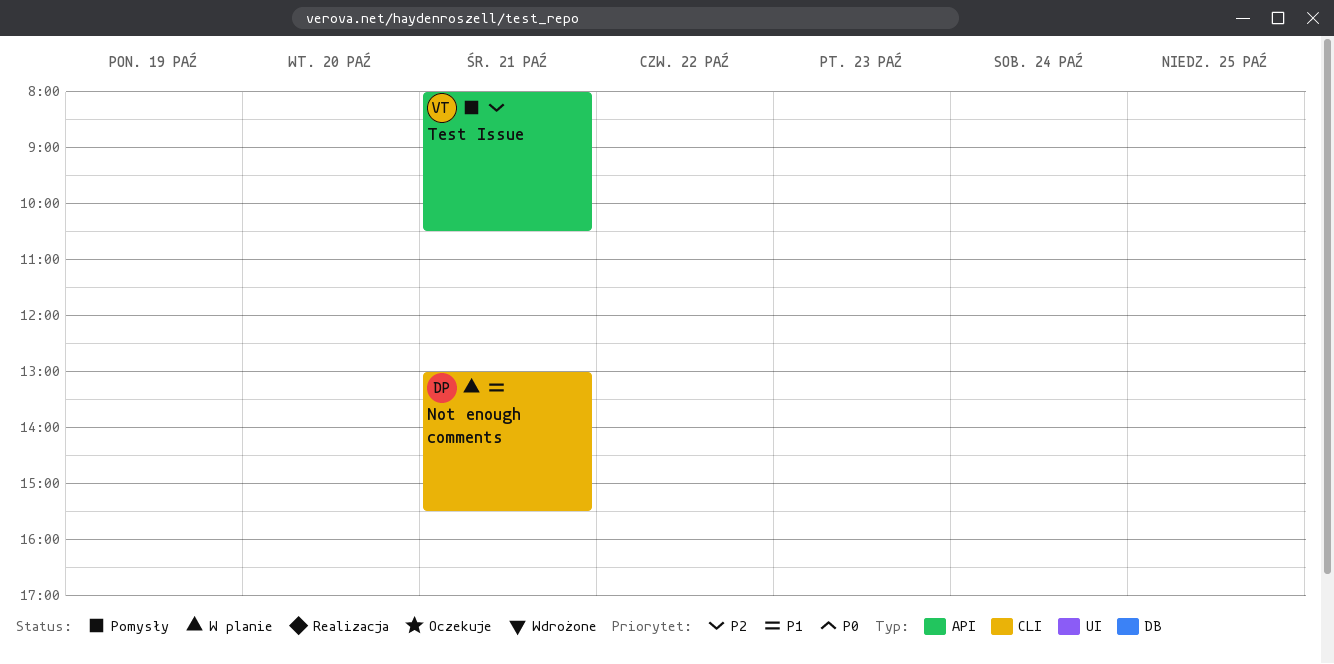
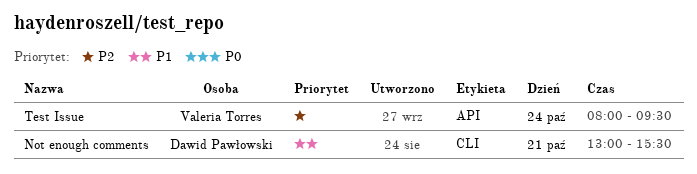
Test Issue, day: Oct 21 -> Oct 24
Test Issue, ends: 10:30 -> 09:30

